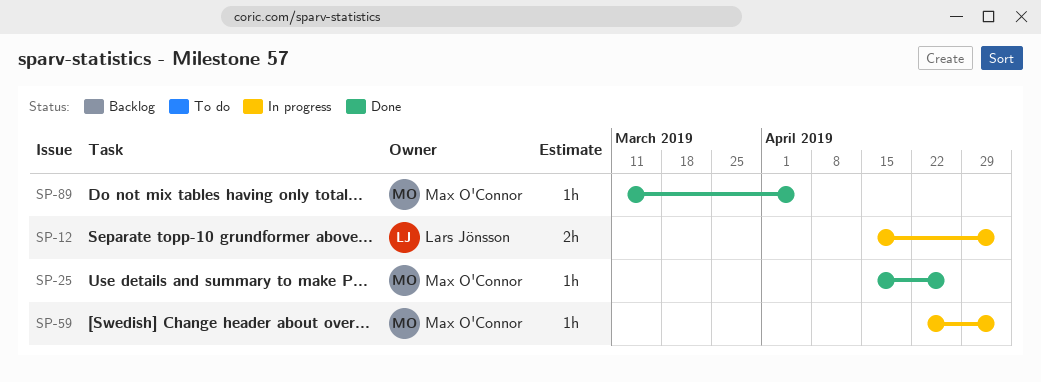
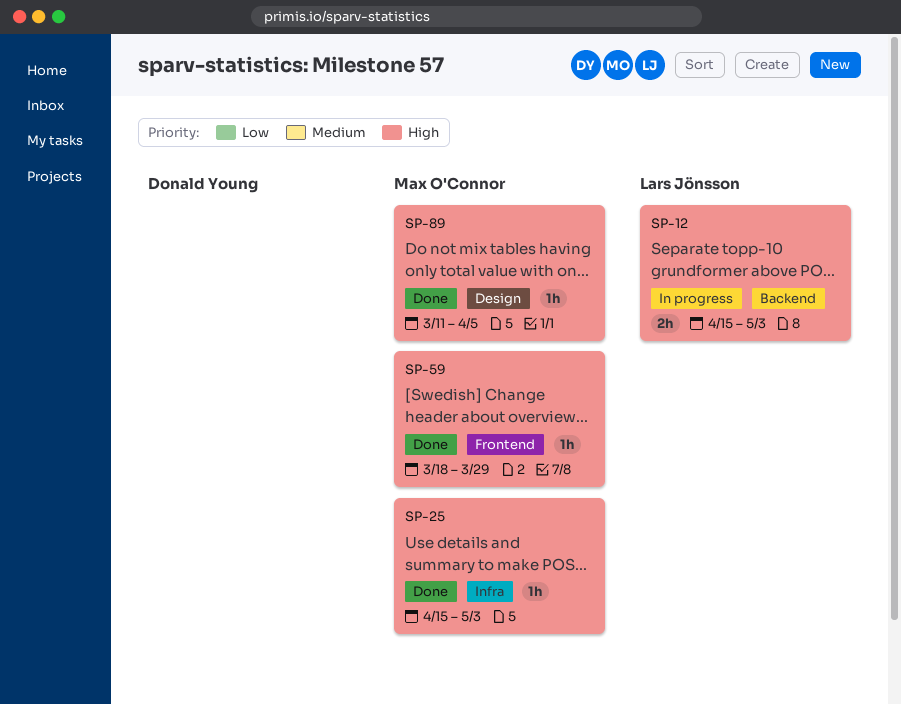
SP-25, due: Apr 26 -> May 3
SP-59, status: In progress -> Done
SP-59, start: Apr 22 -> Mar 18
SP-59, due: May 3 -> Mar 29

